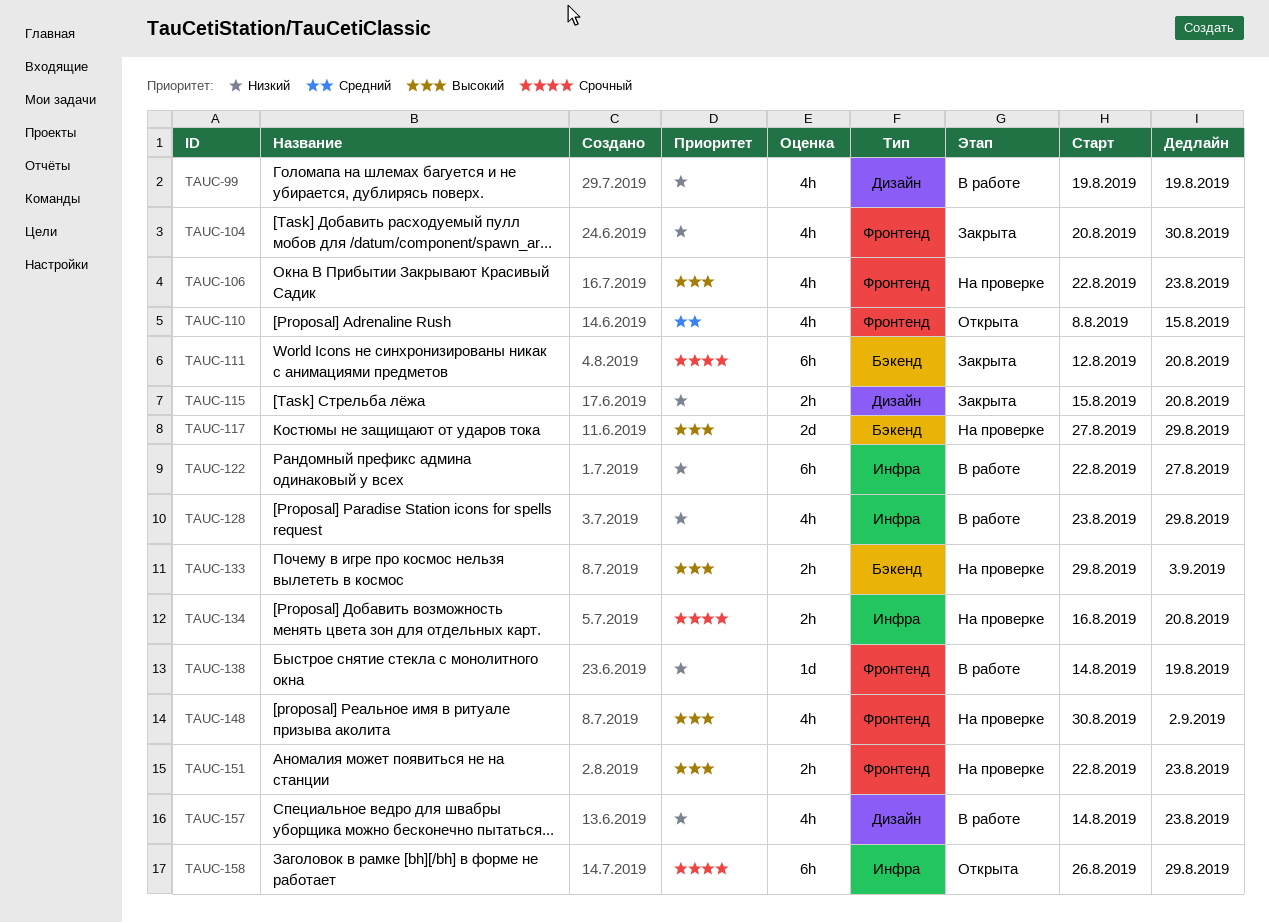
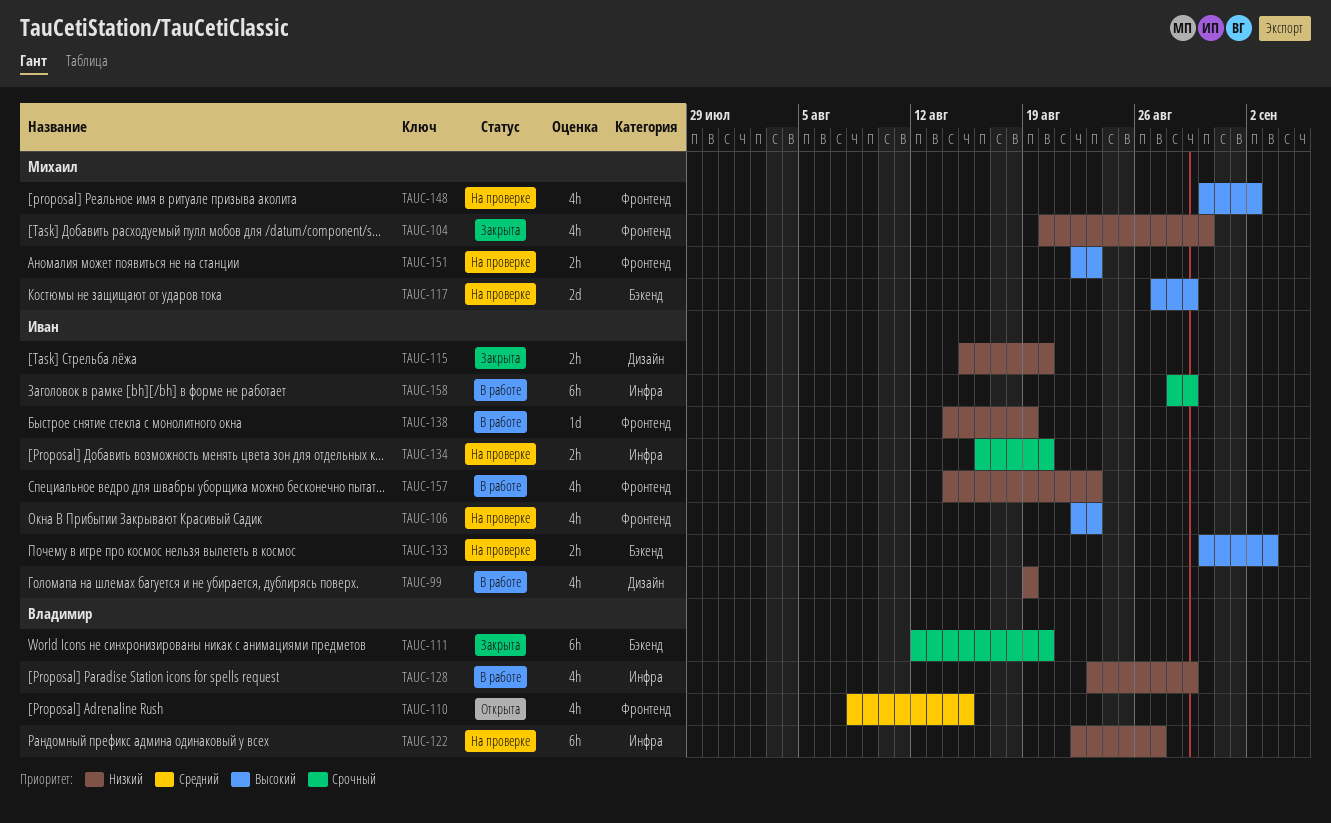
TAUC-122, status: В работе -> На проверке
TAUC-133, start: Aug 29 -> Aug 30
TAUC-157, label: Дизайн -> Фронтенд
TAUC-158, status: Открыта -> В работе
TAUC-158, start: Aug 26 -> Aug 28

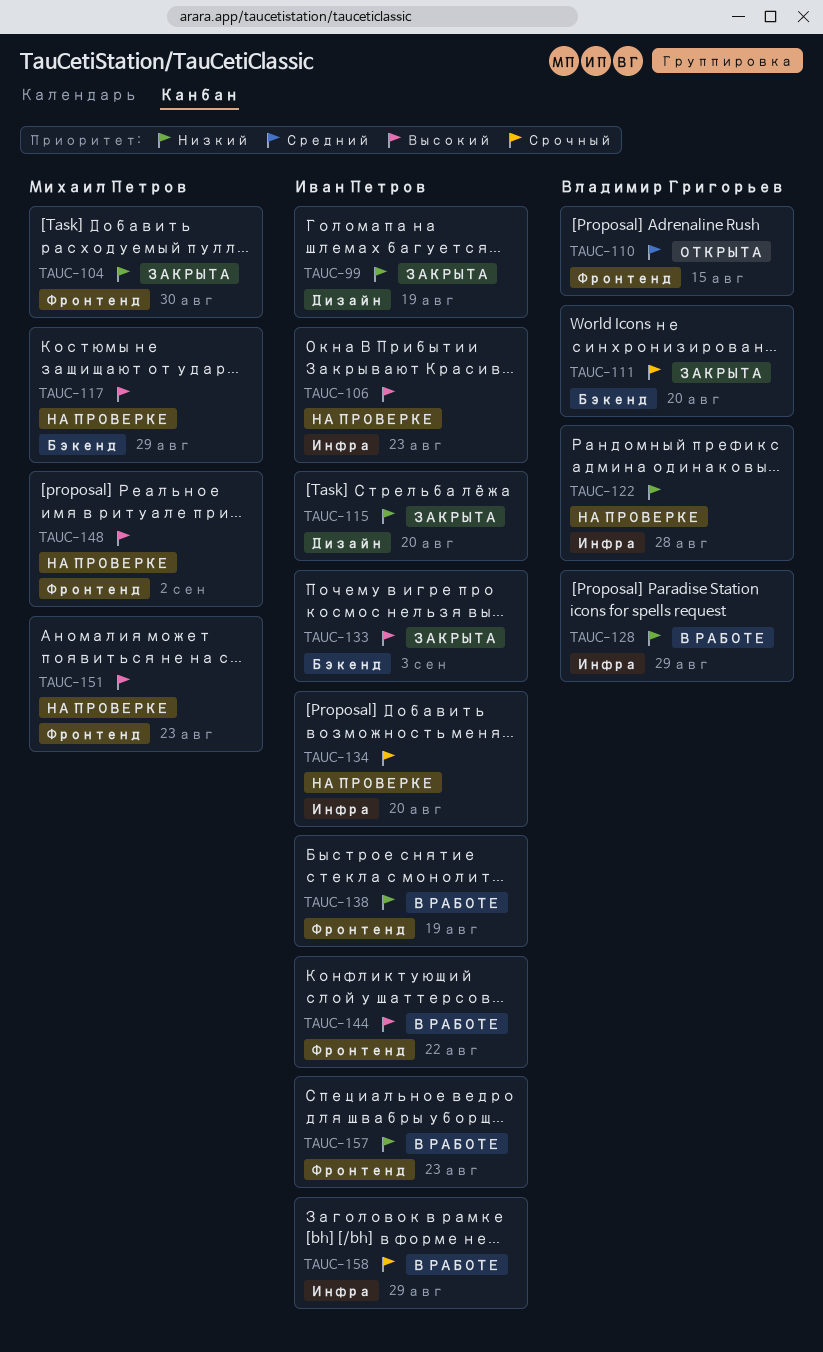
TAUC-99, status: В работе -> Закрыта
TAUC-106, label: Фронтенд -> Инфра
TAUC-122, due: Aug 27 -> Aug 28
TAUC-133, status: На проверке -> Закрыта
TAUC-144: none -> present

